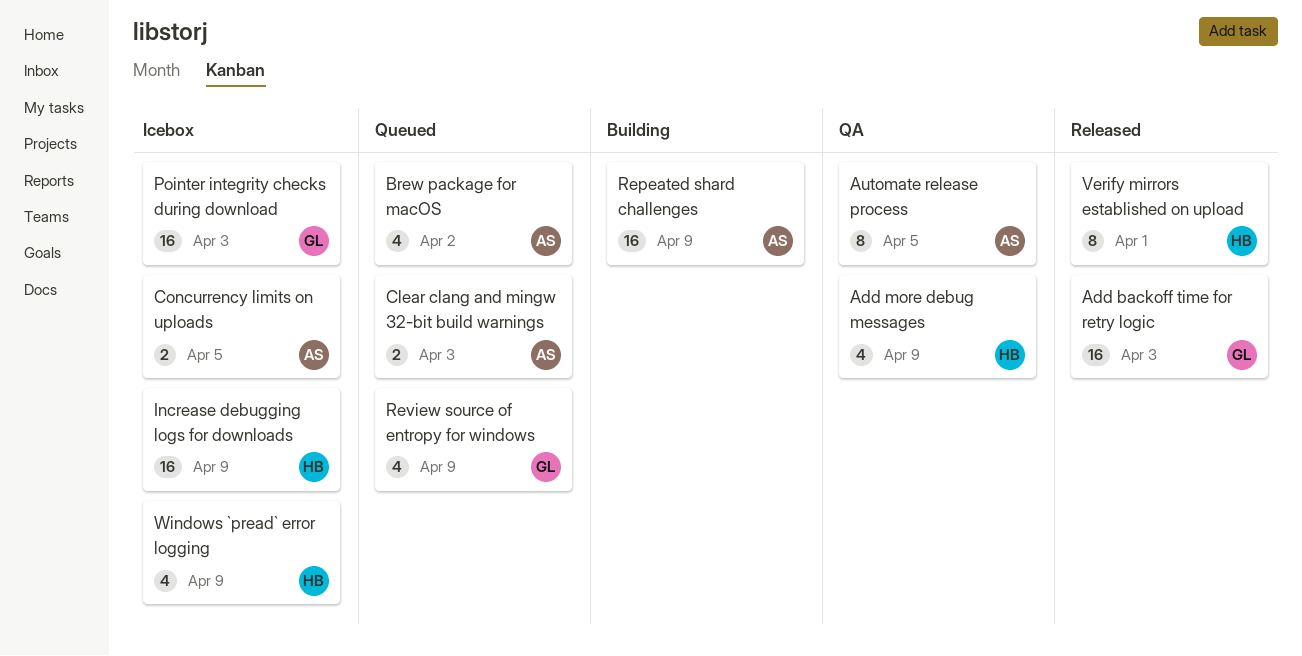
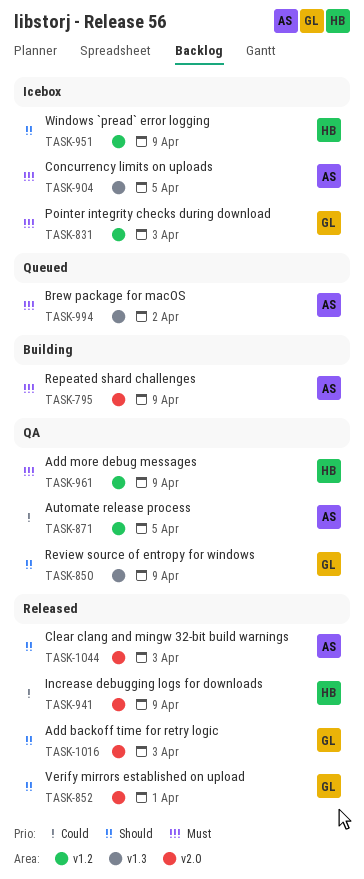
Clear clang and mingw 32-bit build warnings, status: Queued -> Released
Increase debugging logs for downloads, status: Icebox -> Released
Review source of entropy for windows, status: Queued -> QA
Verify mirrors established on upload, owner: HB -> GL

